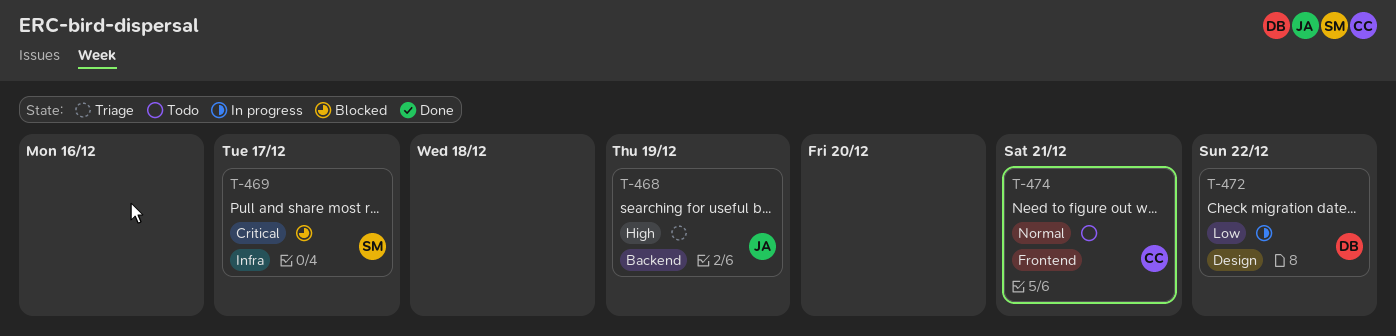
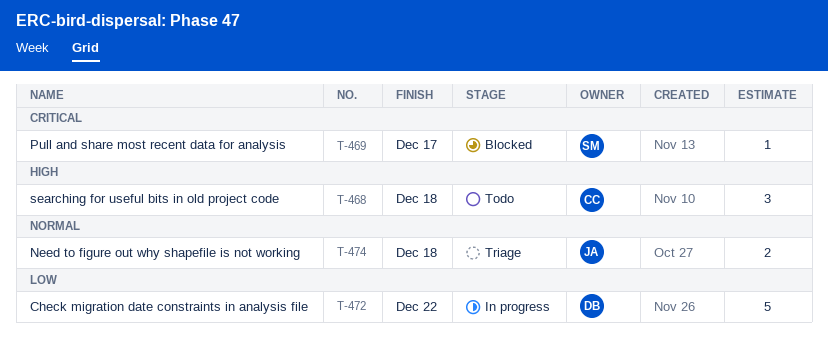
T-468, status: Triage -> Todo
T-468, owner: JA -> CC
T-468, due: Dec 19 -> Dec 18
T-474, status: Todo -> Triage
T-474, owner: CC -> JA
T-474, due: Dec 21 -> Dec 18

